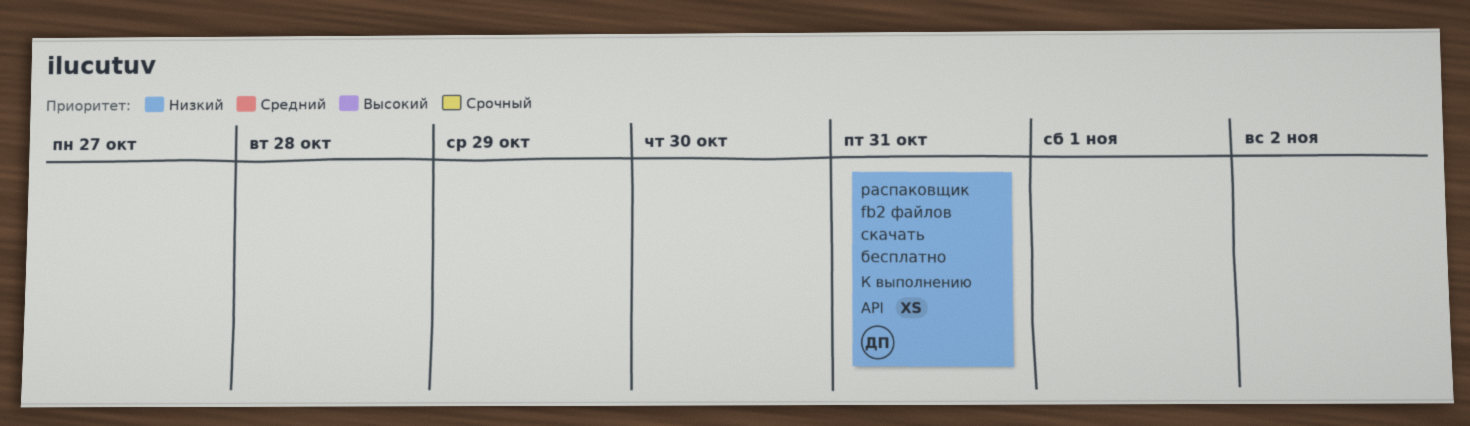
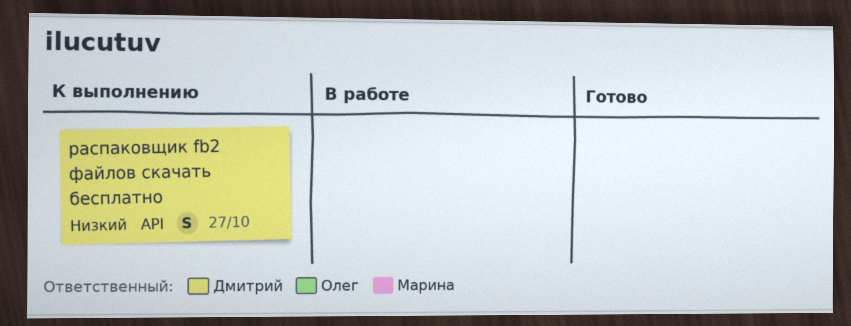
распаковщик fb2 файлов скачать бесплатно, estimate: XS -> S
распаковщик fb2 файлов скачать бесплатно, due: Oct 31 -> Oct 27

